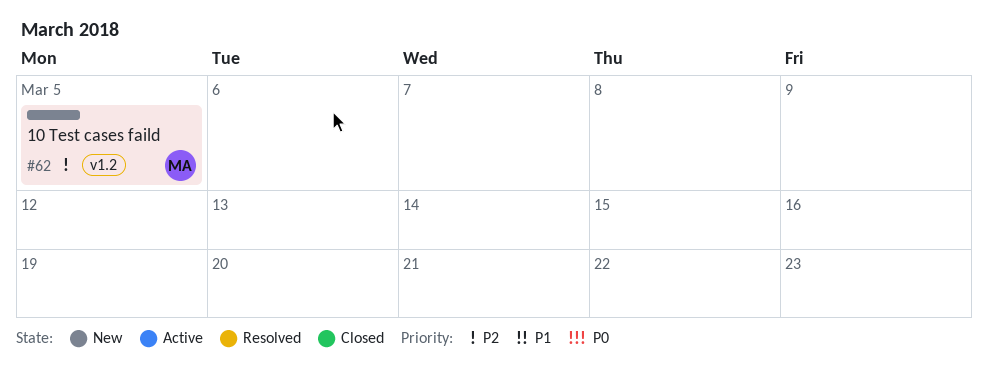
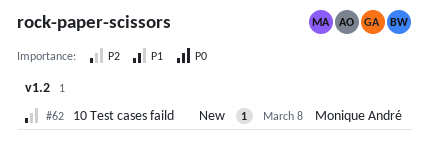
#62, due: Mar 5 -> Mar 8

